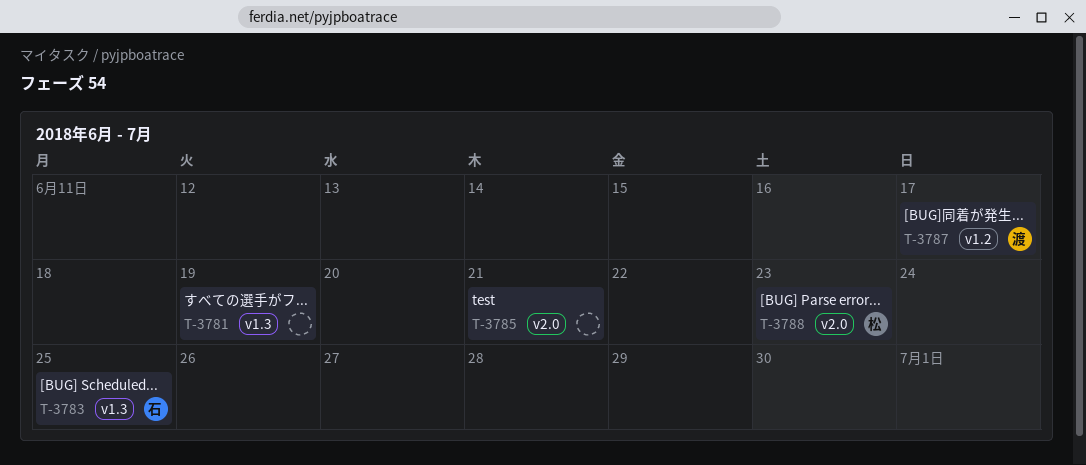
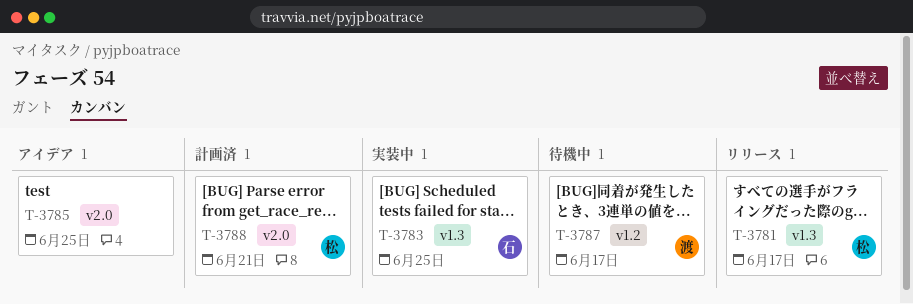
T-3781, owner: none -> 松
T-3781, due: Jun 19 -> Jun 17
T-3785, due: Jun 21 -> Jun 25
T-3788, due: Jun 23 -> Jun 21

